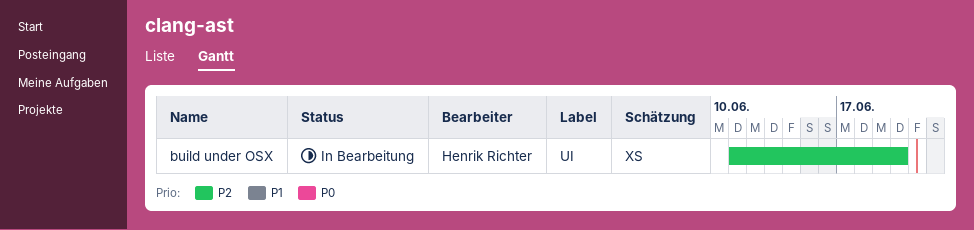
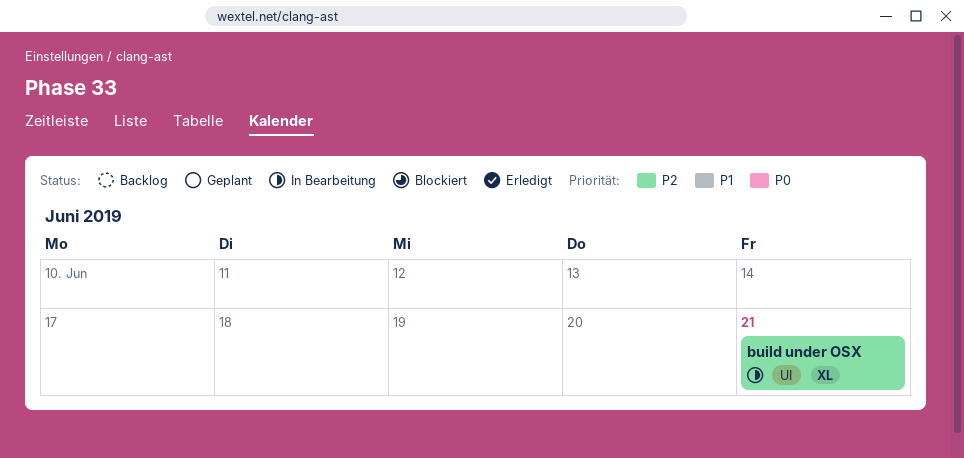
build under OSX, estimate: XS -> XL
build under OSX, due: Jun 20 -> Jun 21

